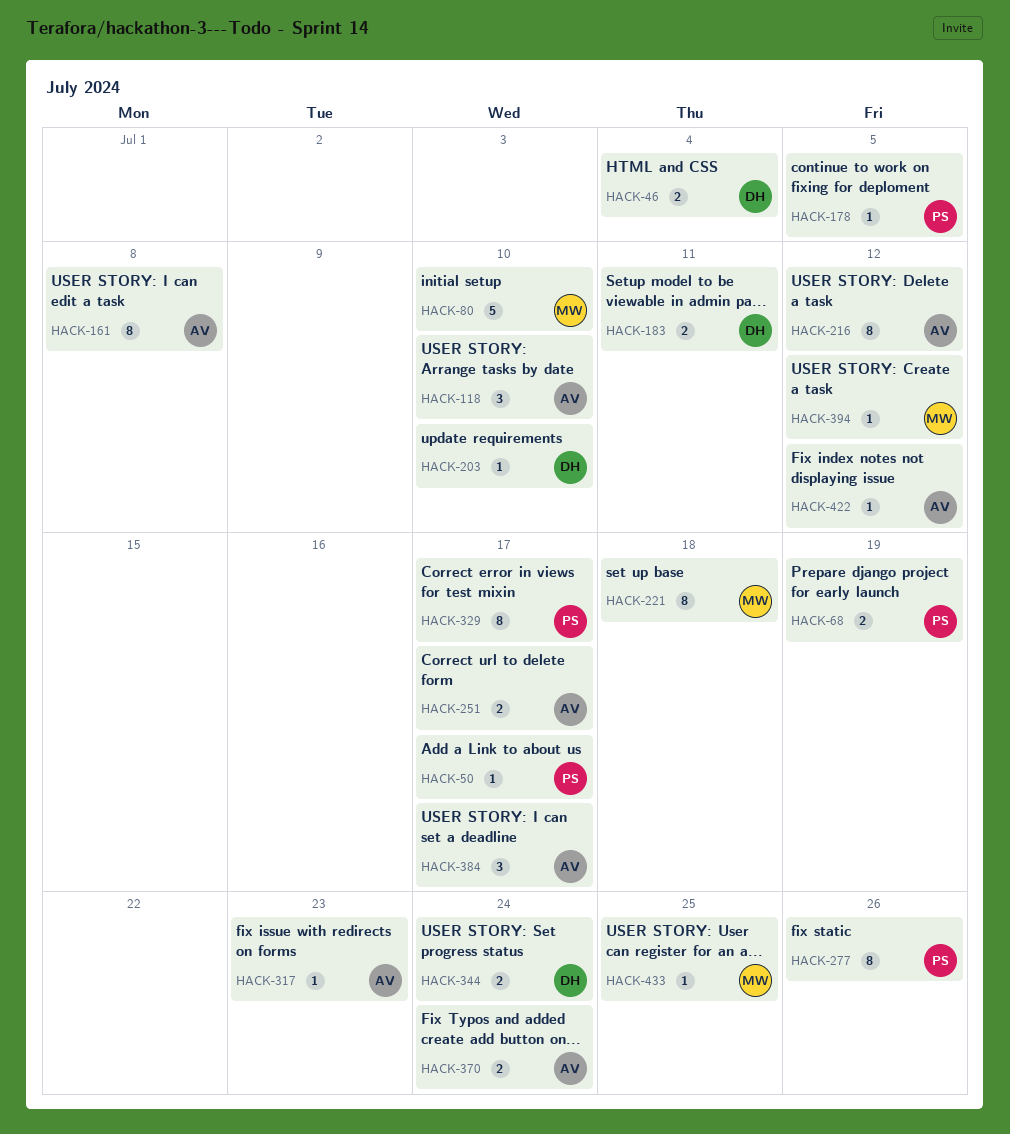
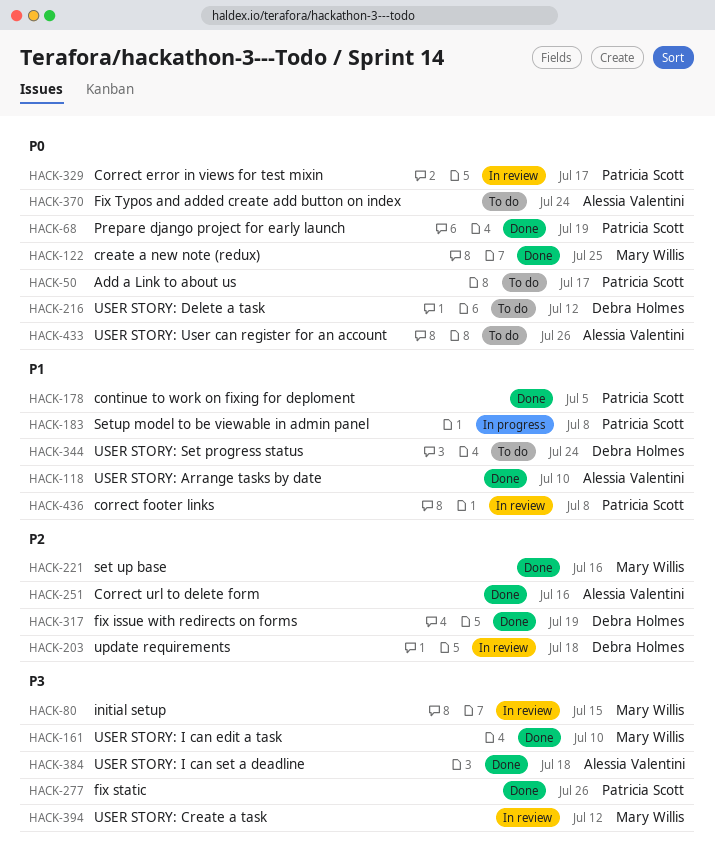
HACK-46: present -> none
HACK-80, due: Jul 10 -> Jul 15
HACK-122: none -> present
HACK-161, owner: Alessia Valentini -> Mary Willis
HACK-161, due: Jul 8 -> Jul 10
HACK-183, owner: Debra Holmes -> Patricia Scott
HACK-183, due: Jul 11 -> Jul 8
HACK-203, due: Jul 10 -> Jul 18
HACK-216, owner: Alessia Valentini -> Debra Holmes
HACK-221, due: Jul 18 -> Jul 16
HACK-251, due: Jul 17 -> Jul 16
HACK-317, owner: Alessia Valentini -> Debra Holmes
HACK-317, due: Jul 23 -> Jul 19
HACK-384, due: Jul 17 -> Jul 18
HACK-422: present -> none
HACK-433, owner: Mary Willis -> Alessia Valentini
HACK-433, due: Jul 25 -> Jul 26
HACK-436: none -> present

